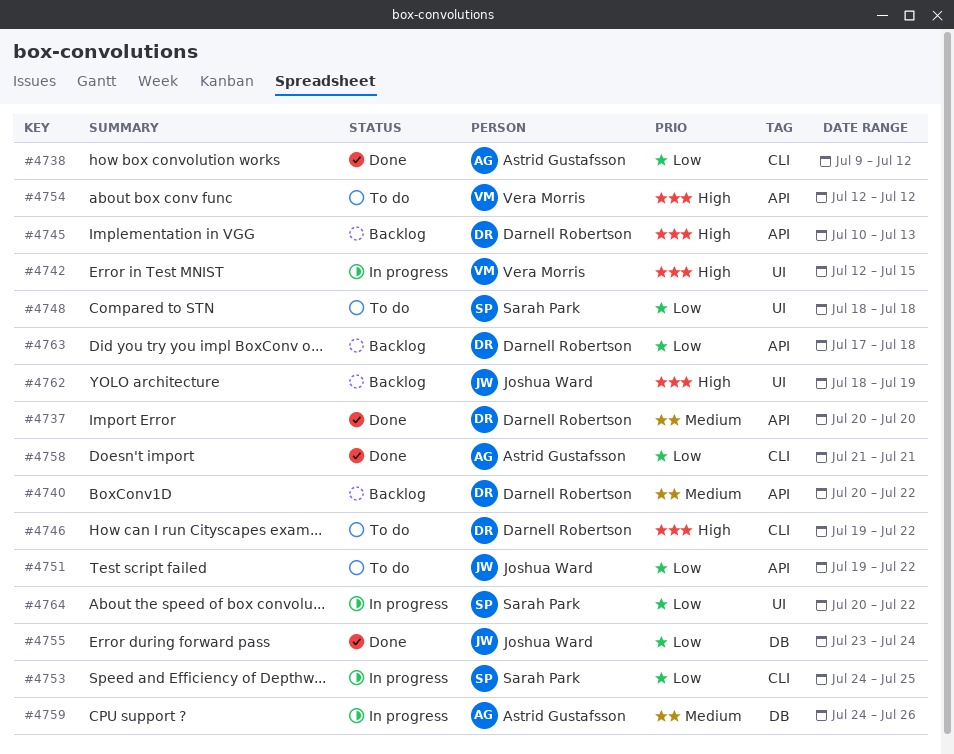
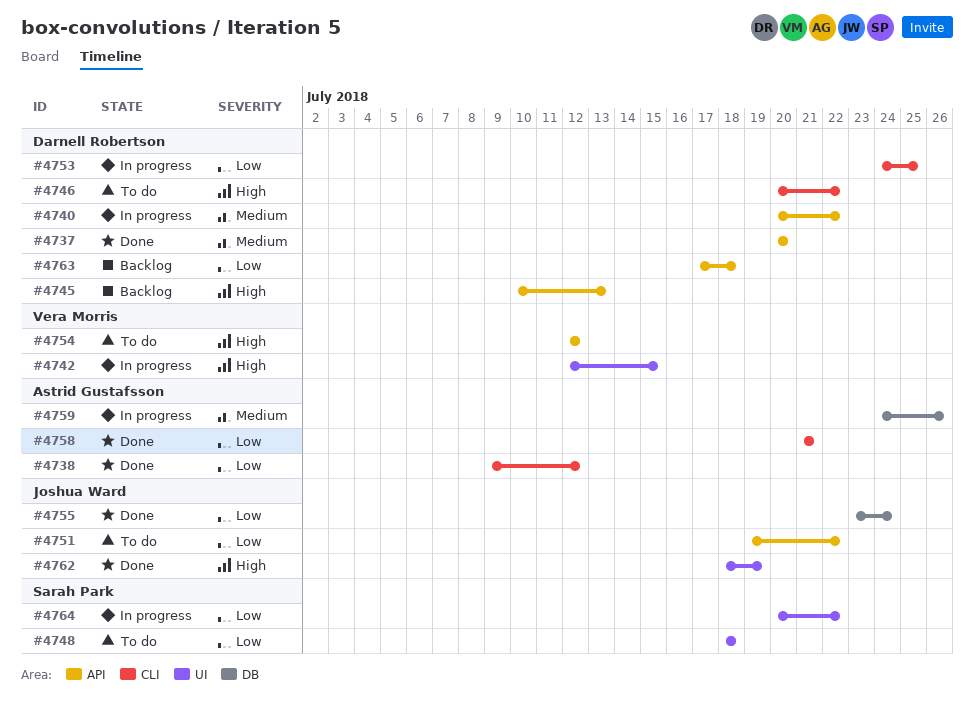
#4740, status: Backlog -> In progress
#4746, start: Jul 19 -> Jul 20
#4753, owner: Sarah Park -> Darnell Robertson
#4762, status: Backlog -> Done

